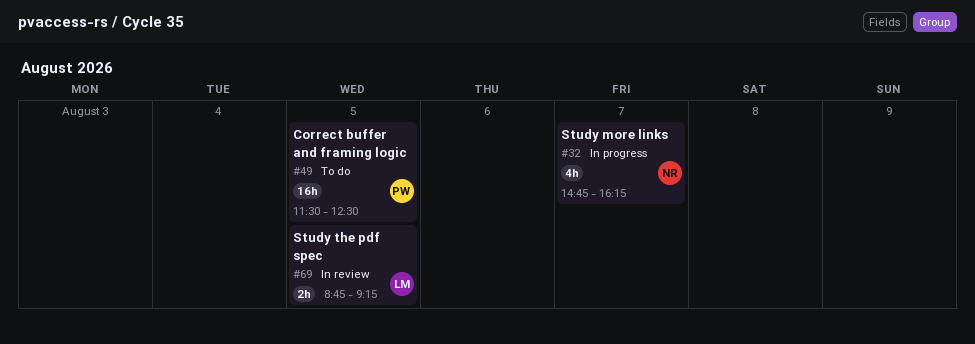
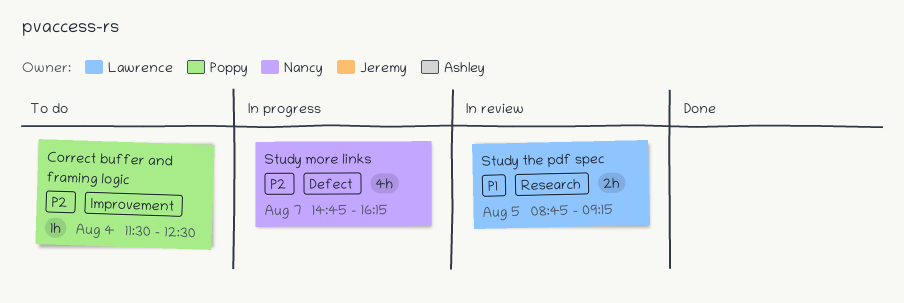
Correct buffer and framing logic, estimate: 16h -> 1h
Correct buffer and framing logic, day: Aug 5 -> Aug 4

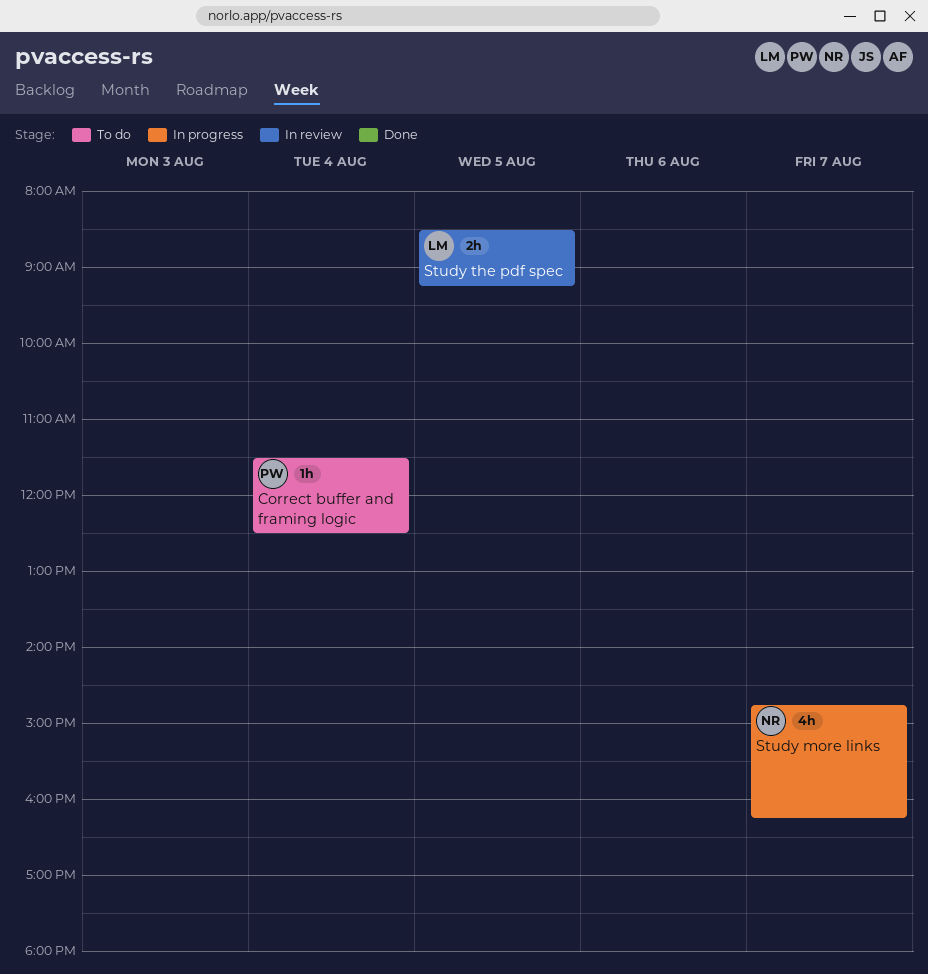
Study the pdf spec, begins: 08:45 -> 08:30

